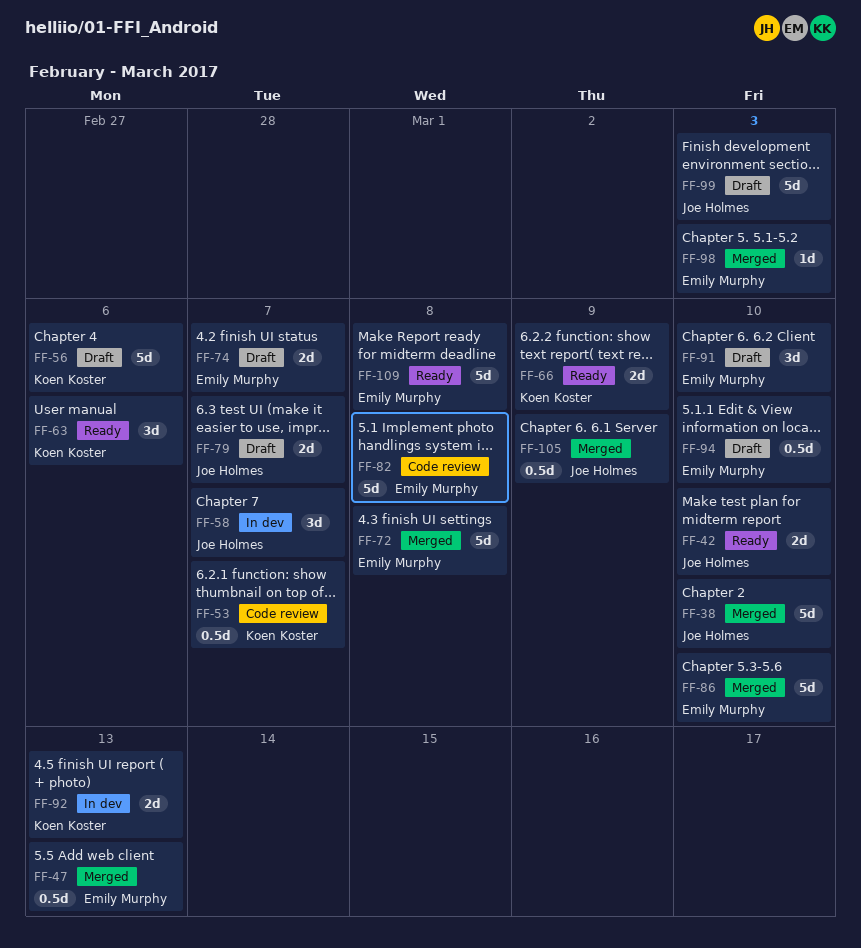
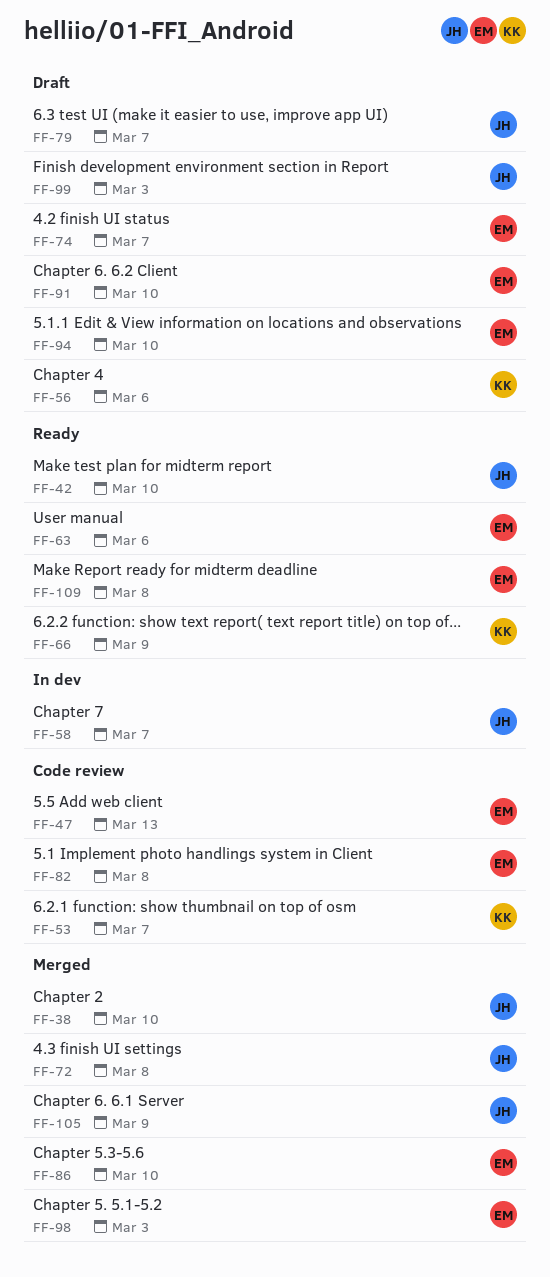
FF-47, status: Merged -> Code review
FF-63, owner: Koen Koster -> Emily Murphy
FF-72, owner: Emily Murphy -> Joe Holmes
FF-92: present -> none

